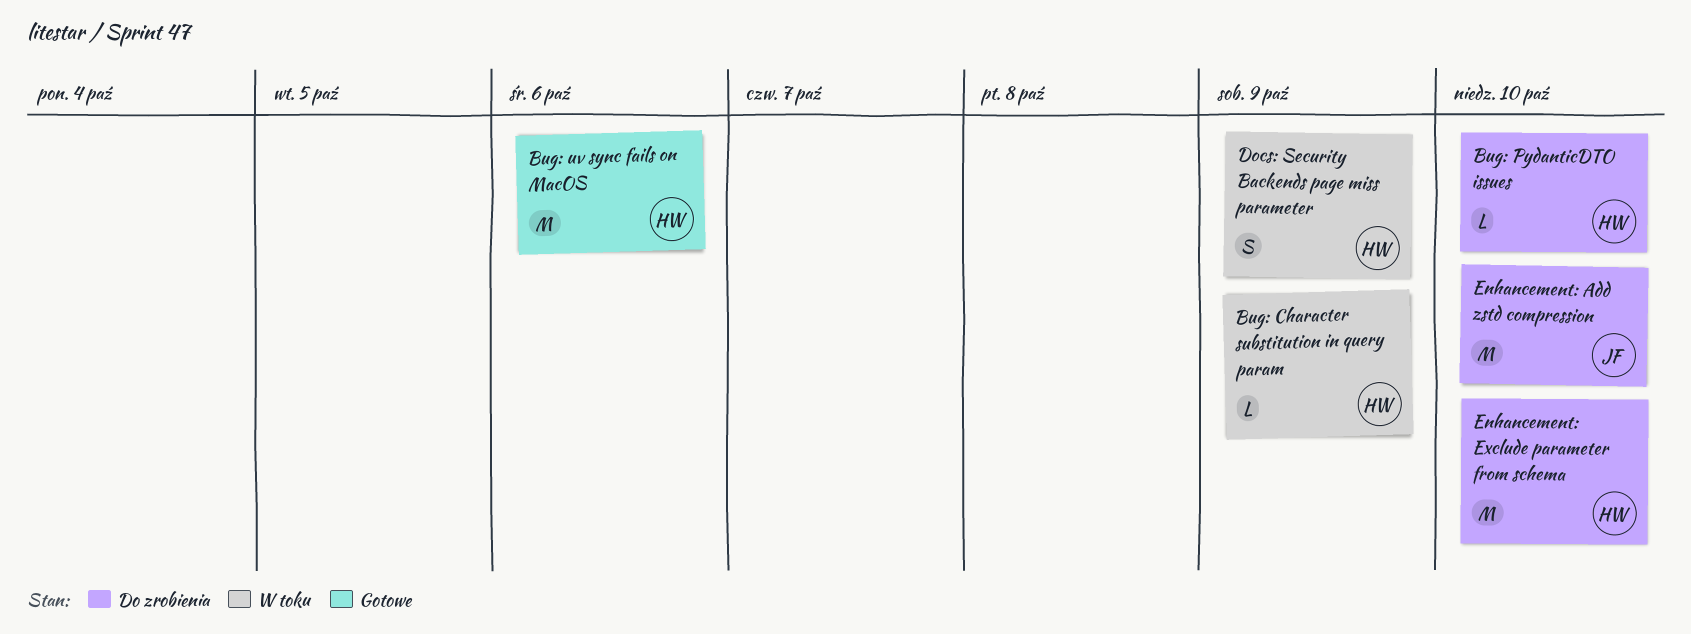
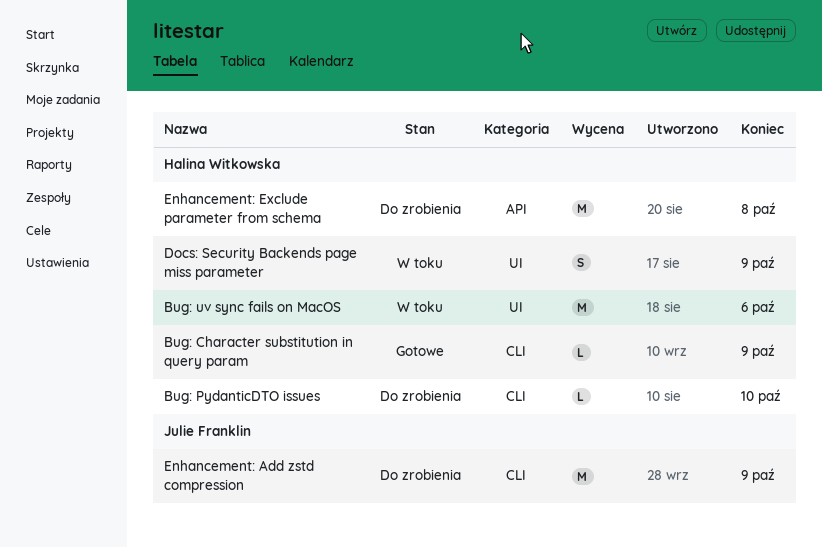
Bug: Character substitution in query param, status: W toku -> Gotowe
Bug: uv sync fails on MacOS, status: Gotowe -> W toku
Enhancement: Add zstd compression, due: Oct 10 -> Oct 9
Enhancement: Exclude parameter from schema, due: Oct 10 -> Oct 8

